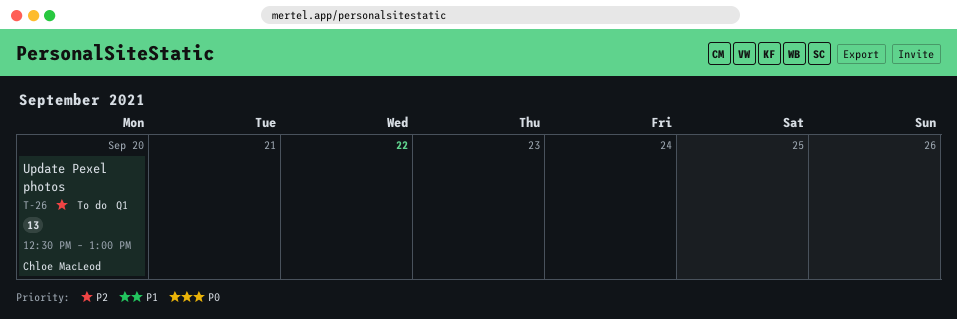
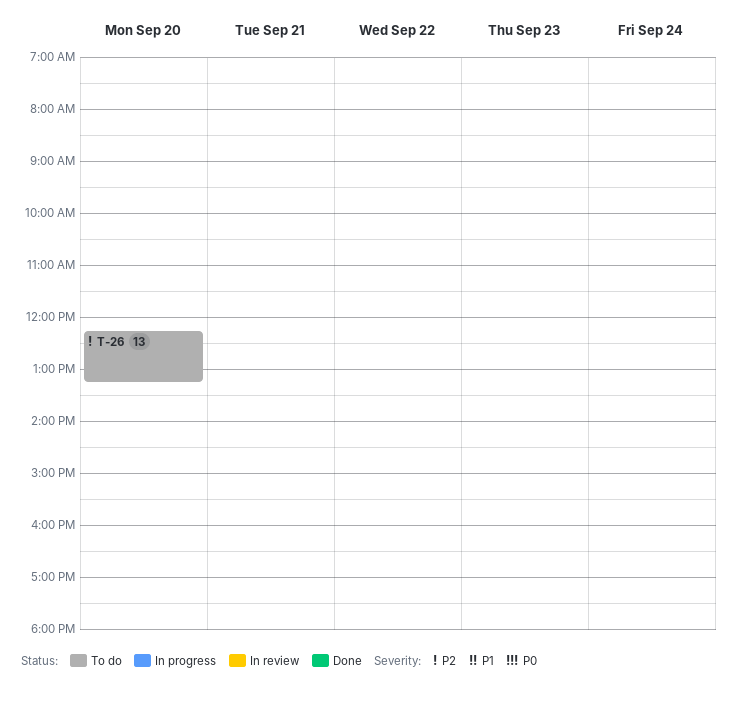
T-26, begins: 12:30 -> 12:15
T-26, ends: 13:00 -> 13:15

